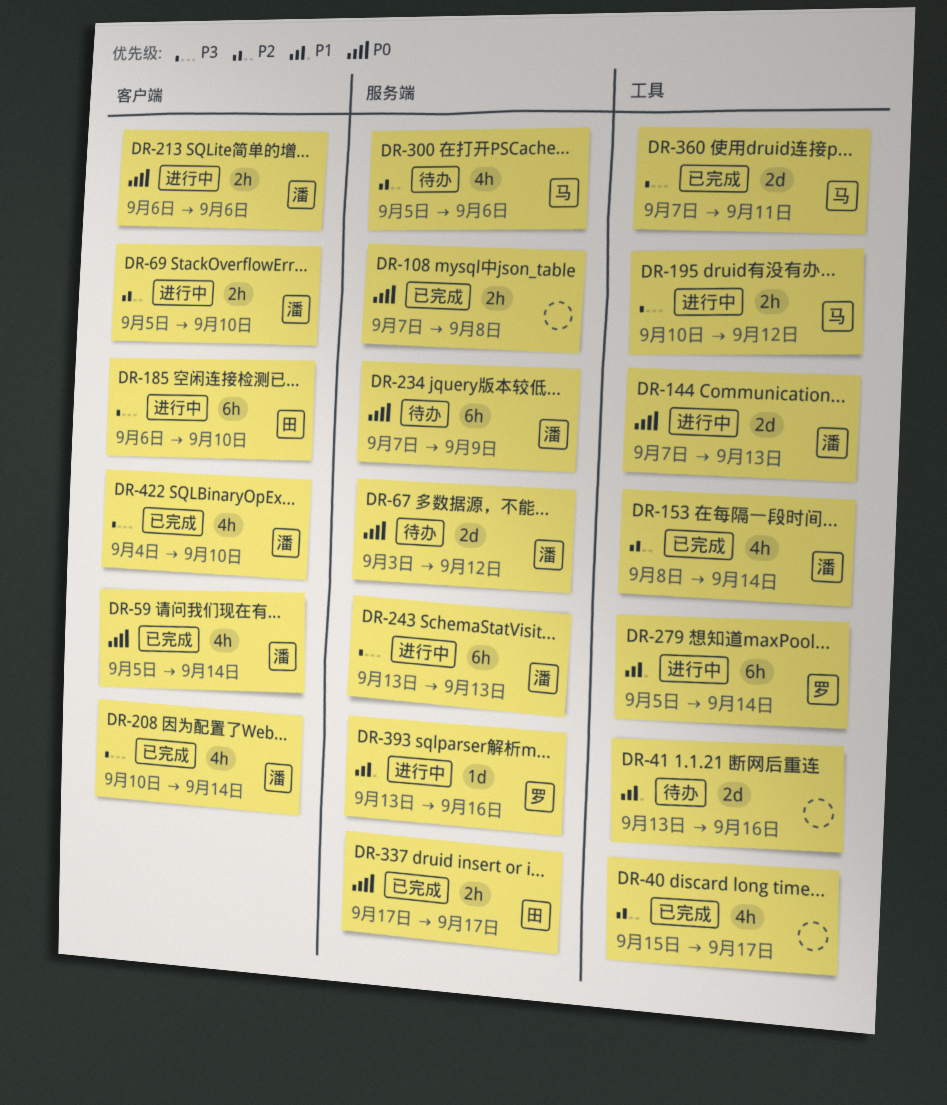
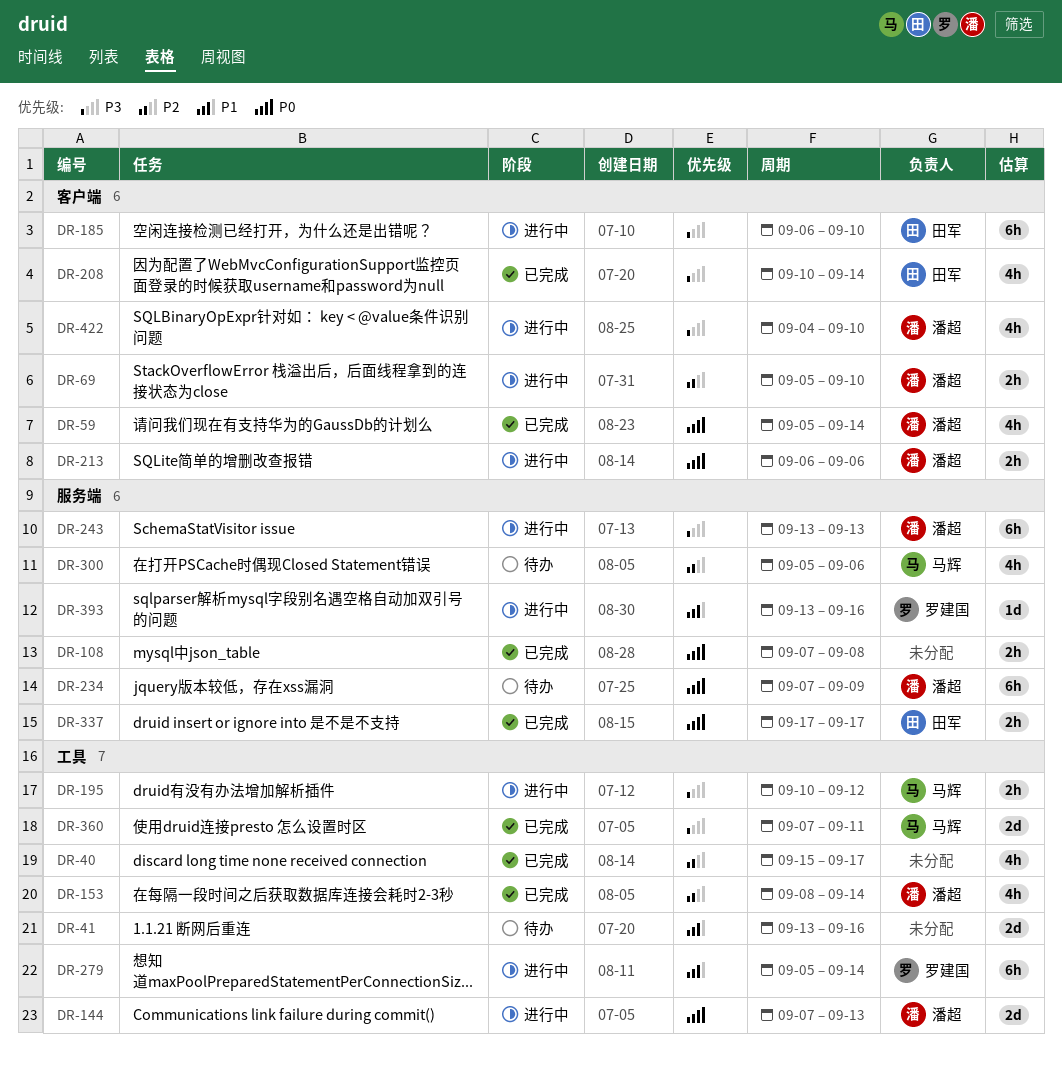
DR-67: present -> none
DR-208, owner: 潘超 -> 田军
DR-422, status: 已完成 -> 进行中

